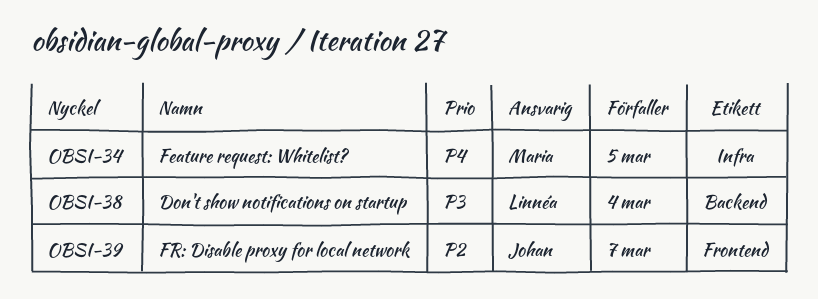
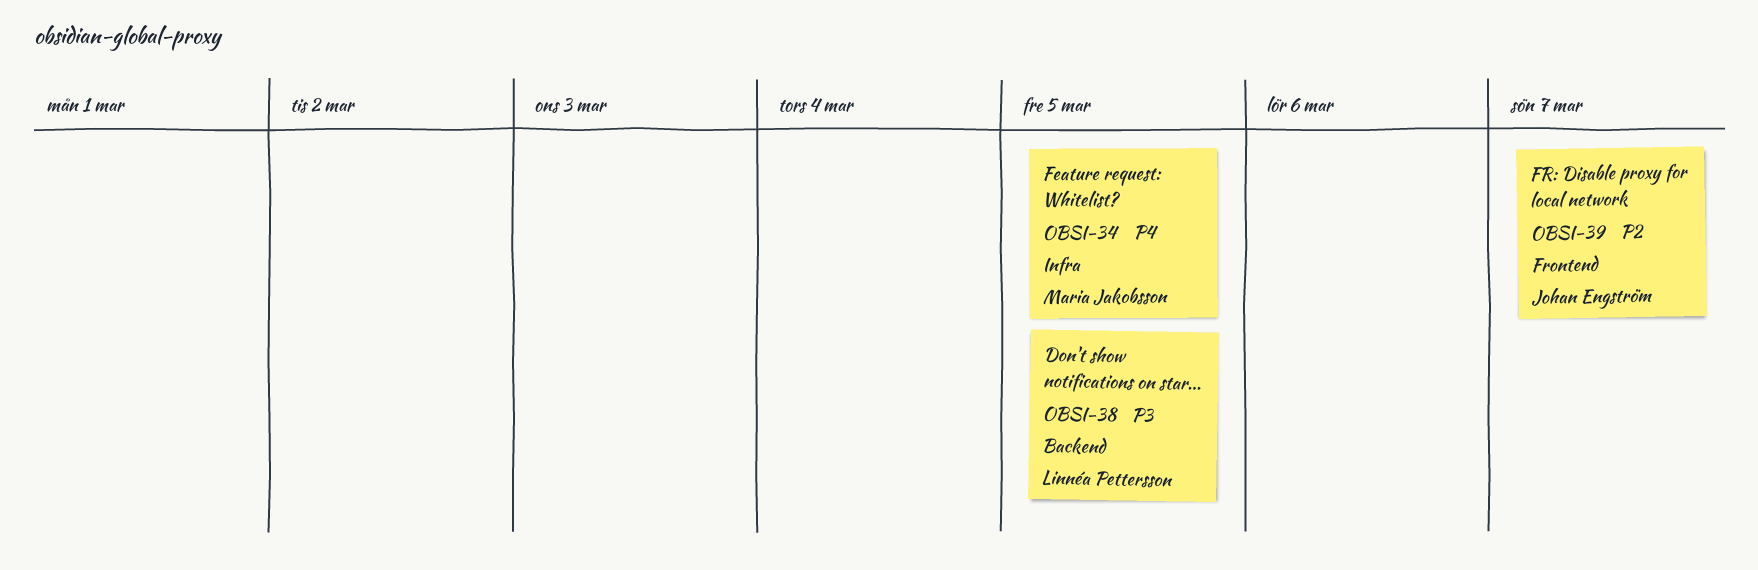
OBSI-38, due: Mar 4 -> Mar 5

